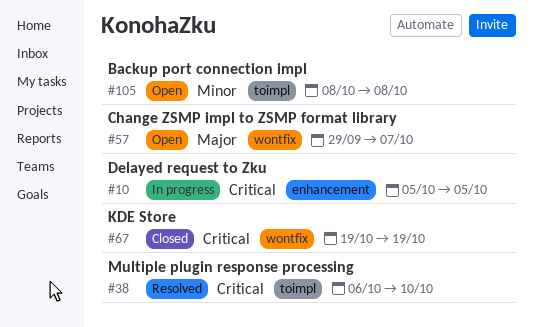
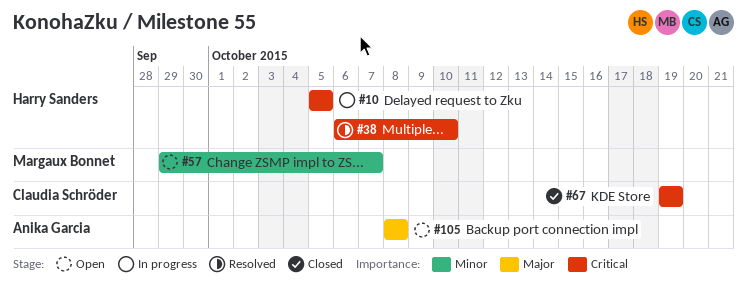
#57, priority: Major -> Minor
#105, priority: Minor -> Major

